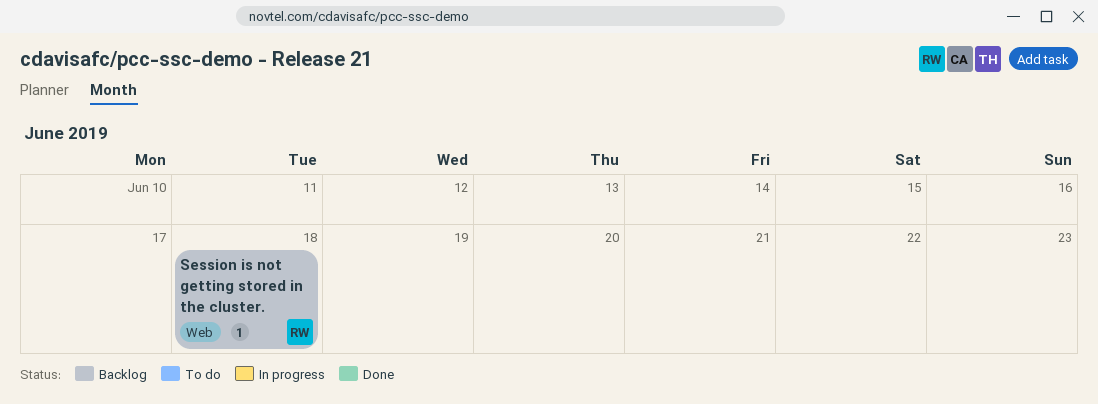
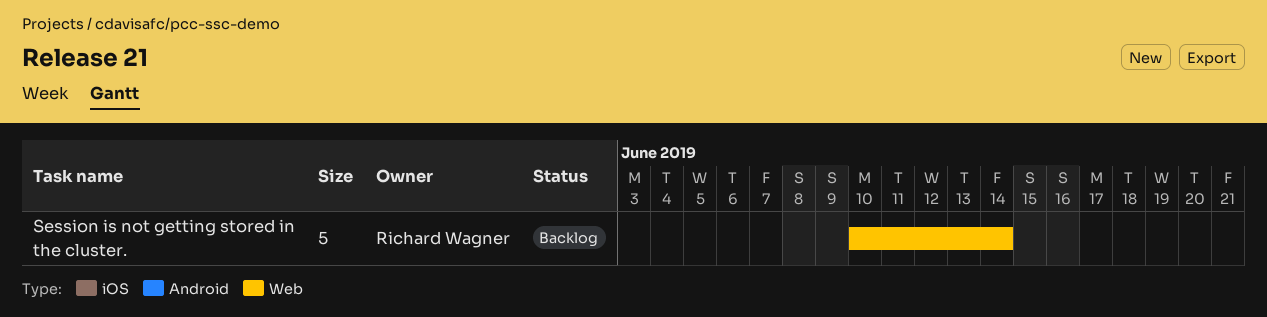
Session is not getting stored in the cluster., estimate: 1 -> 5
Session is not getting stored in the cluster., due: Jun 18 -> Jun 14

